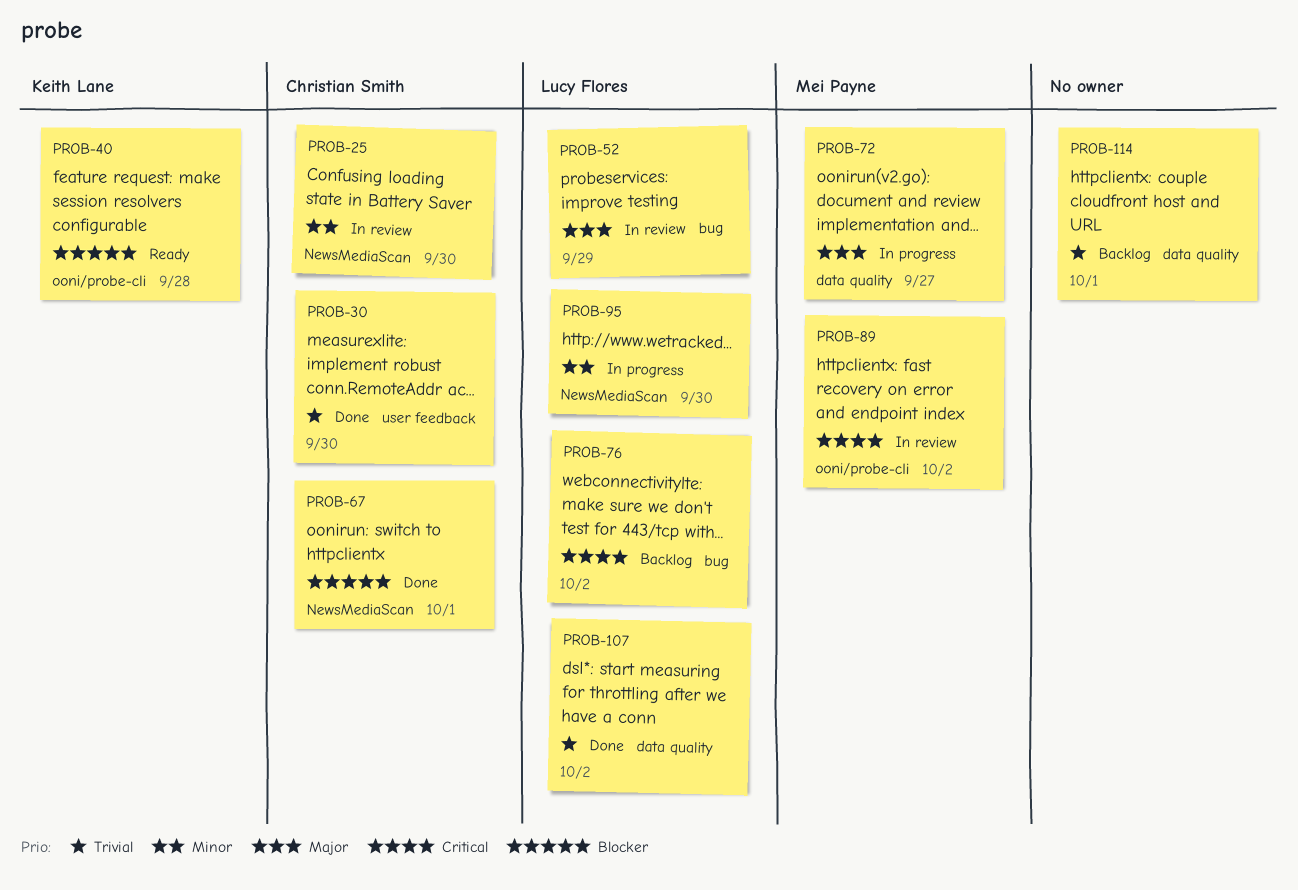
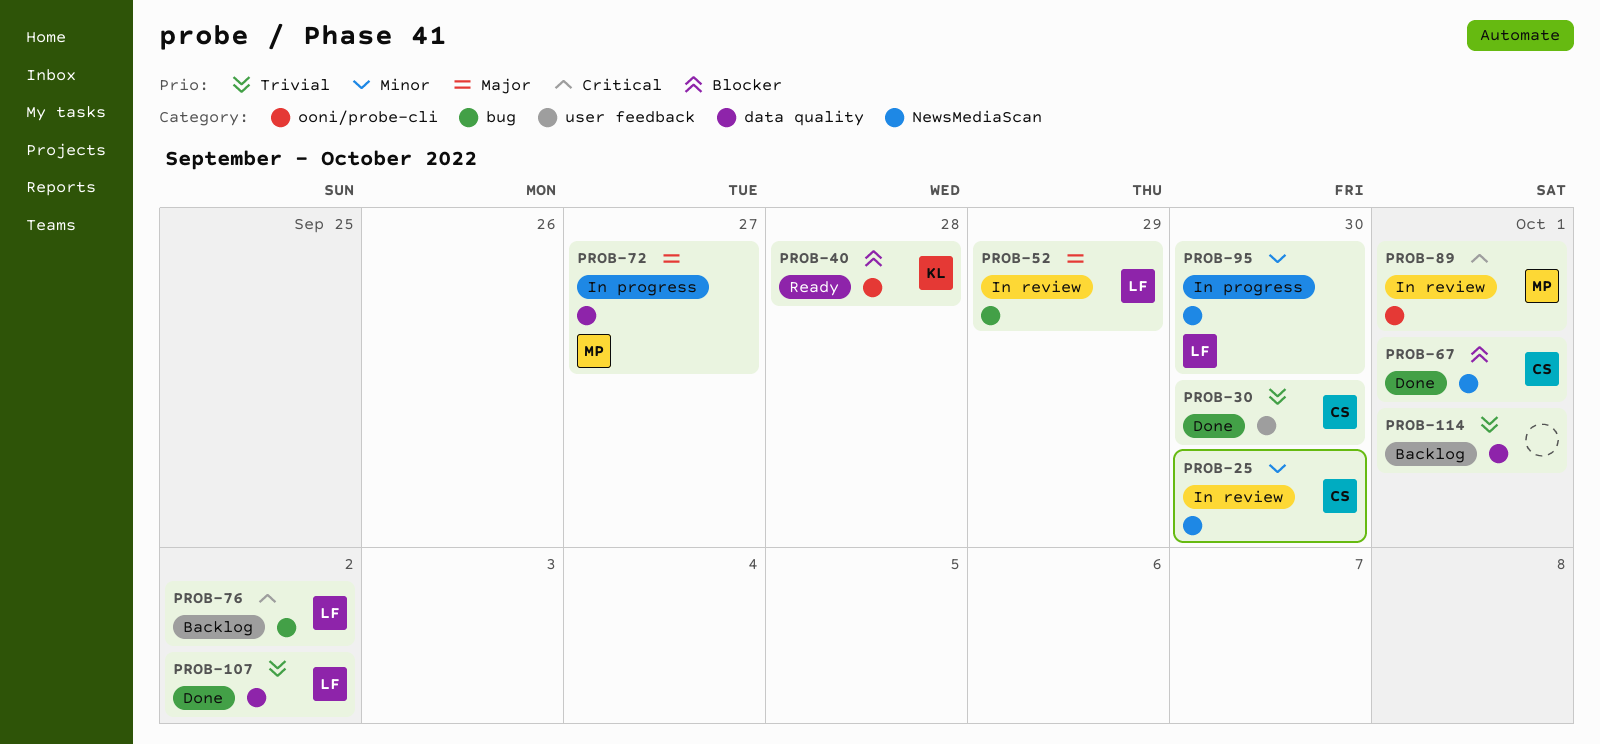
PROB-89, due: Oct 2 -> Oct 1

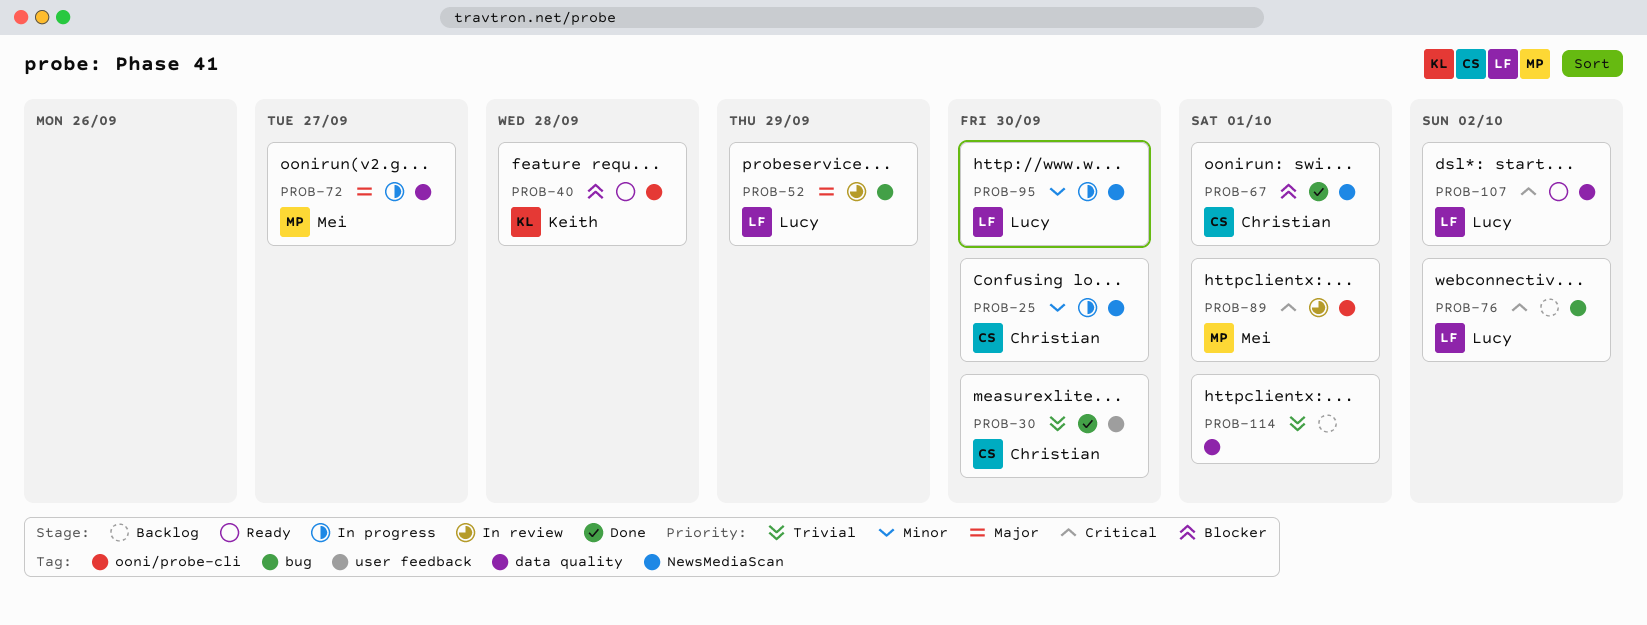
PROB-25, status: In review -> In progress
PROB-107, status: Done -> Ready
PROB-107, priority: Trivial -> Critical

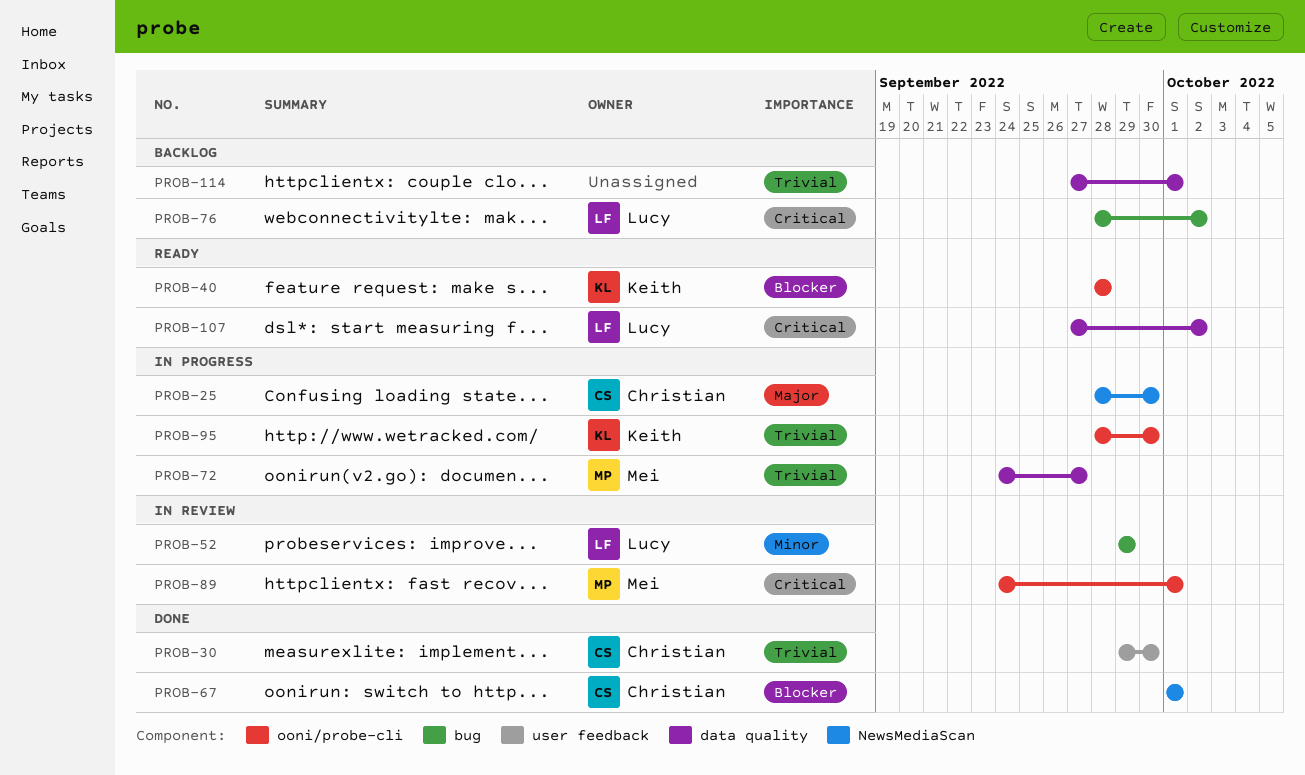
PROB-25, priority: Minor -> Major
PROB-52, priority: Major -> Minor
PROB-72, priority: Major -> Trivial
PROB-95, owner: Lucy -> Keith
PROB-95, priority: Minor -> Trivial
PROB-95, label: NewsMediaScan -> ooni/probe-cli

